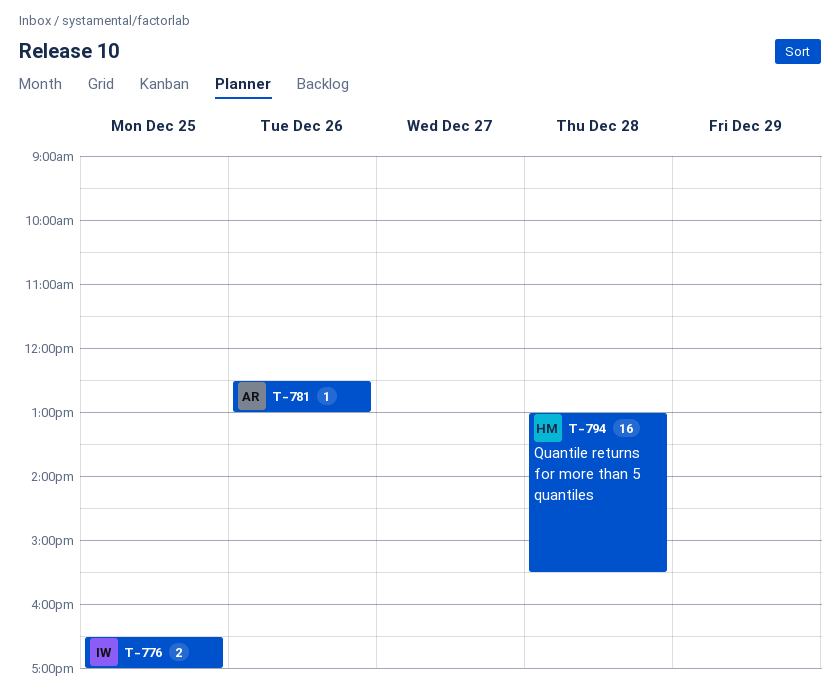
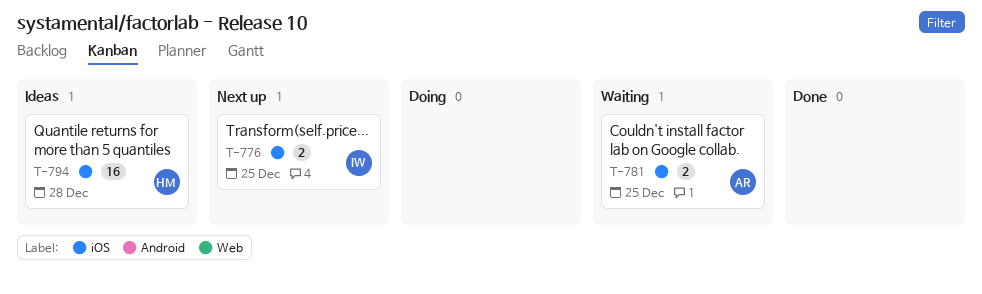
T-781, estimate: 1 -> 2
T-781, day: Dec 26 -> Dec 25

